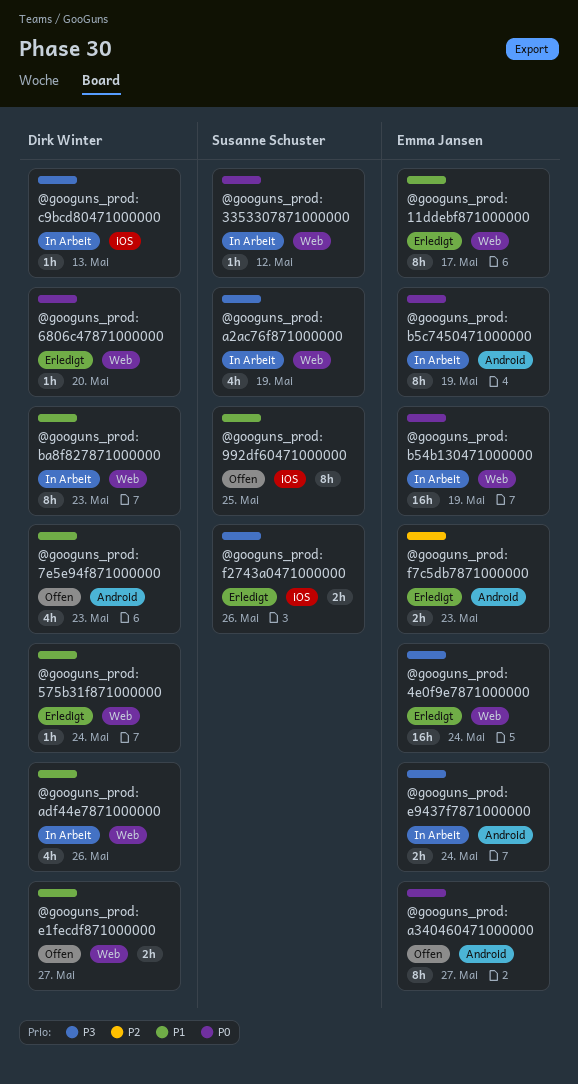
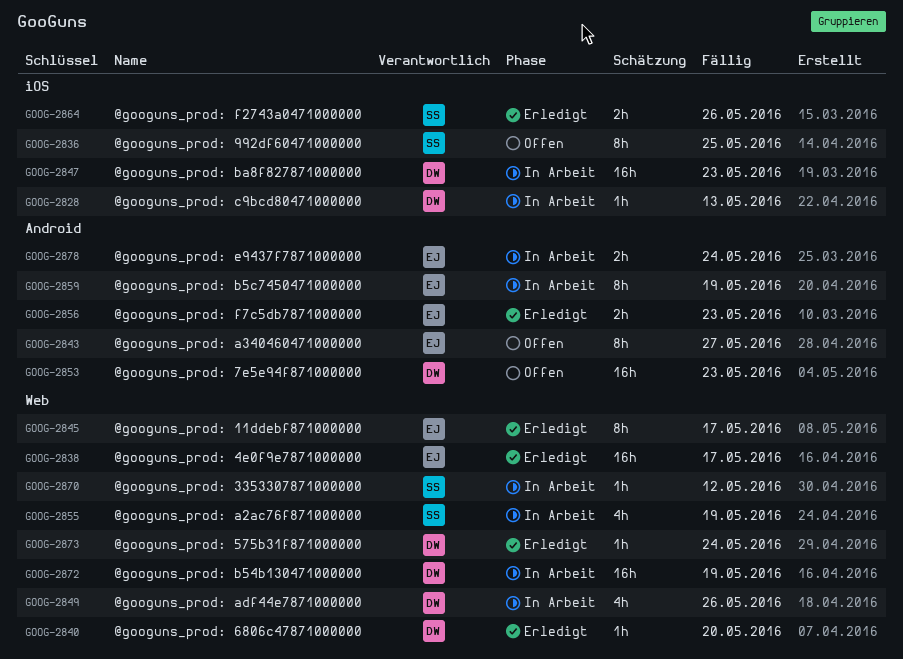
@googuns_prod: 4e0f9e7871000000, due: May 24 -> May 17
@googuns_prod: 7e5e94f871000000, estimate: 4h -> 16h
@googuns_prod: b54b130471000000, owner: Emma Jansen -> Dirk Winter
@googuns_prod: ba8f827871000000, label: Web -> iOS
@googuns_prod: ba8f827871000000, estimate: 8h -> 16h
@googuns_prod: e1fecdf871000000: present -> none

